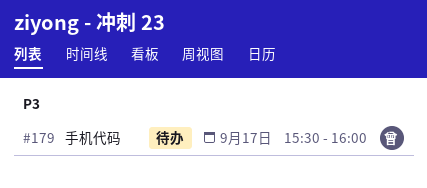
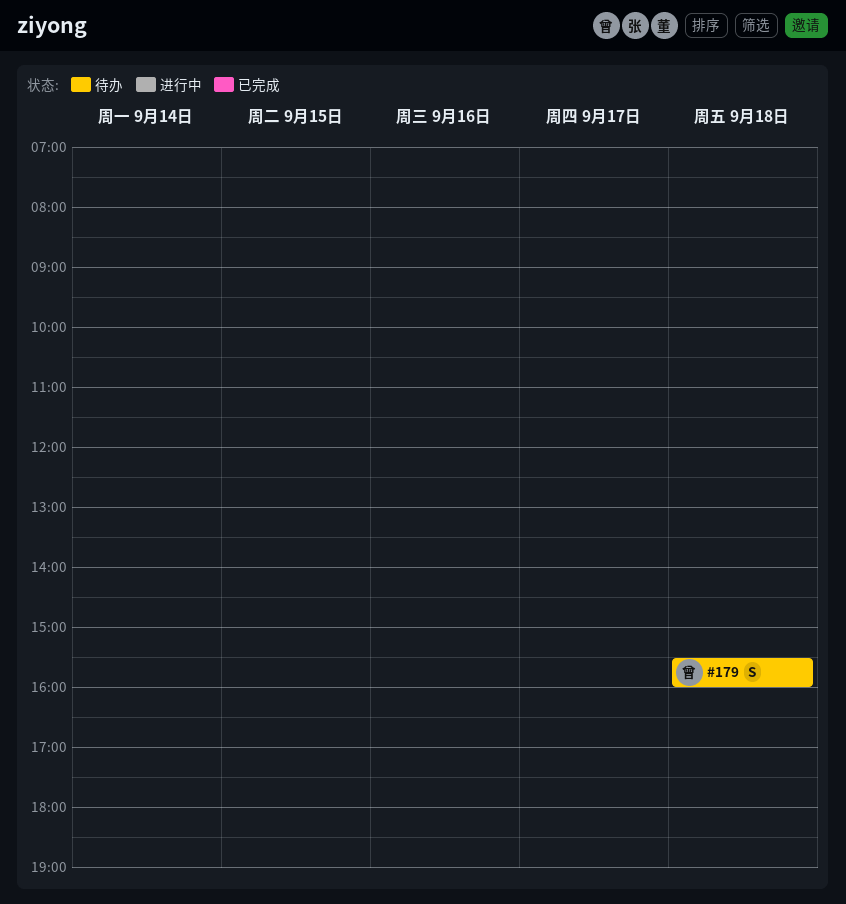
#179, day: Sep 17 -> Sep 18

